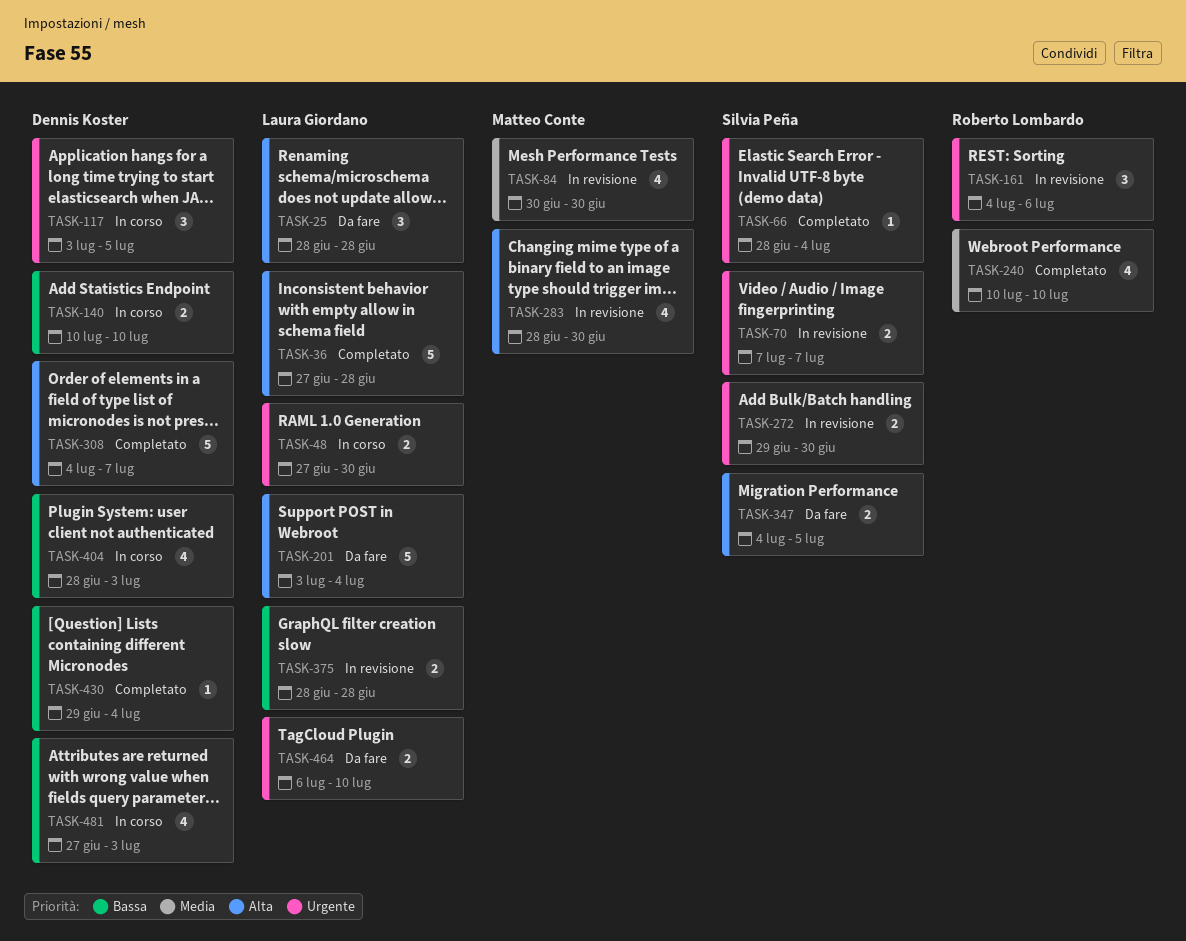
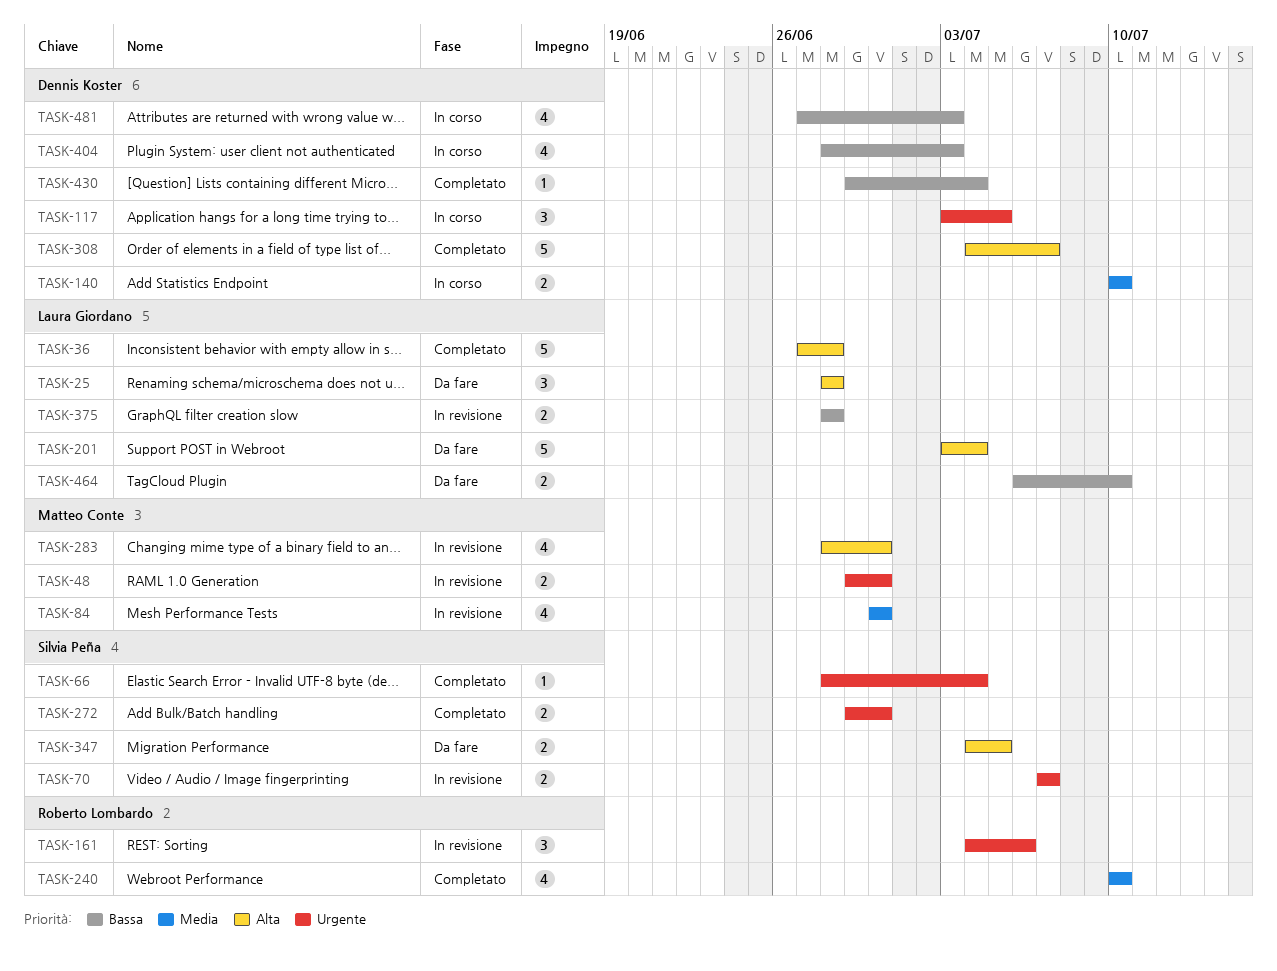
TASK-48, status: In corso -> In revisione
TASK-48, owner: Laura Giordano -> Matteo Conte
TASK-48, start: Jun 27 -> Jun 29
TASK-140, priority: Bassa -> Media
TASK-272, status: In revisione -> Completato
TASK-464, priority: Urgente -> Bassa

